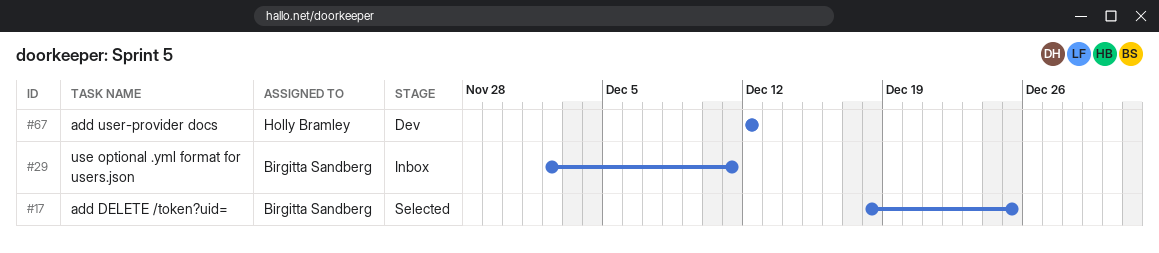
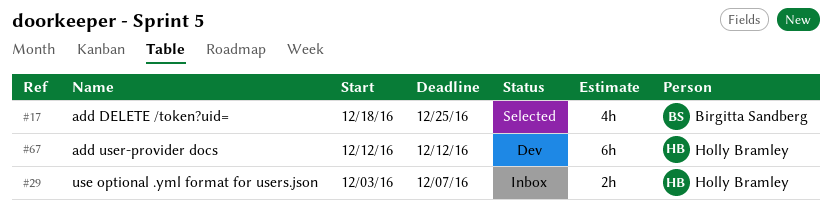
#29, owner: Birgitta Sandberg -> Holly Bramley
#29, start: Dec 2 -> Dec 3
#29, due: Dec 11 -> Dec 7

